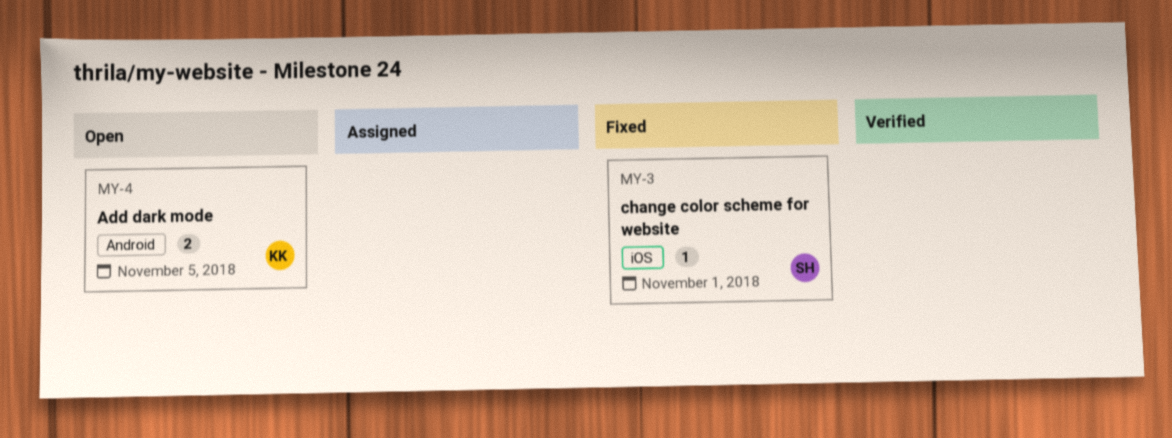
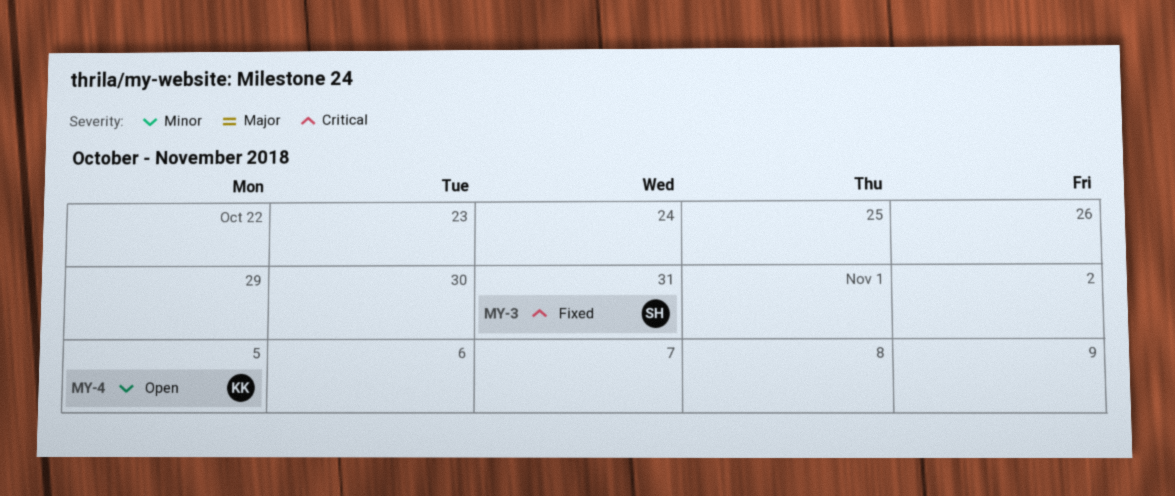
MY-3, due: Nov 1 -> Oct 31

